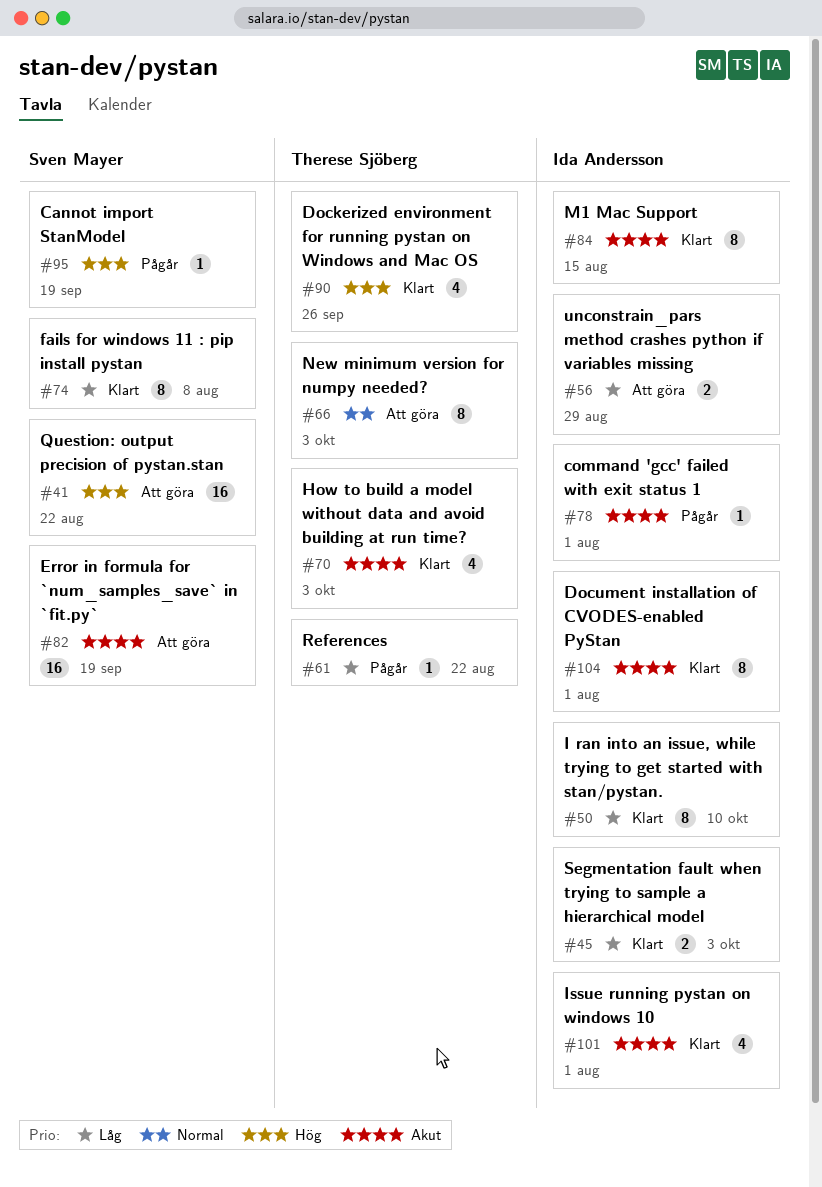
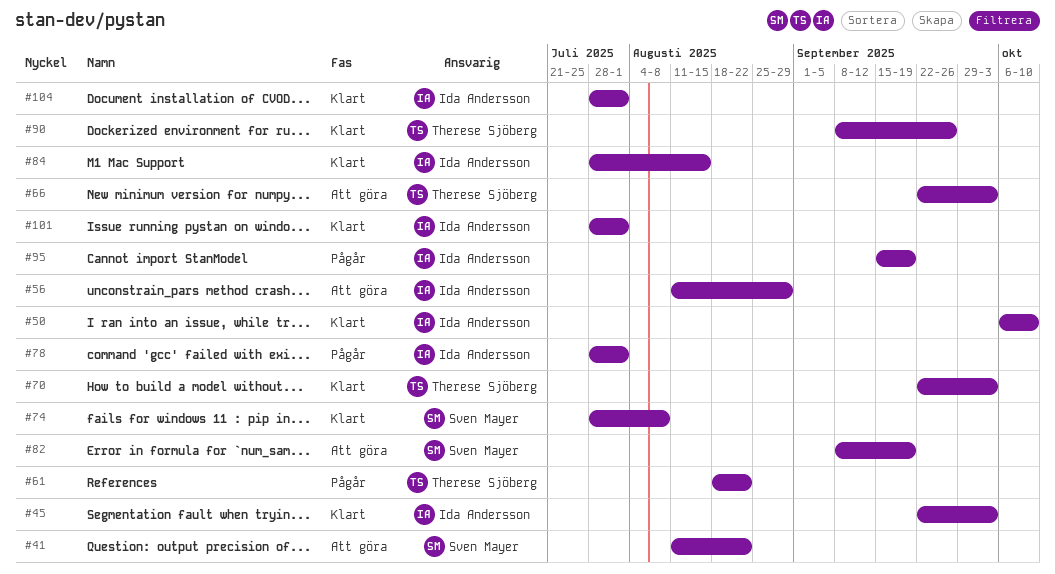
#95, owner: Sven Mayer -> Ida Andersson

